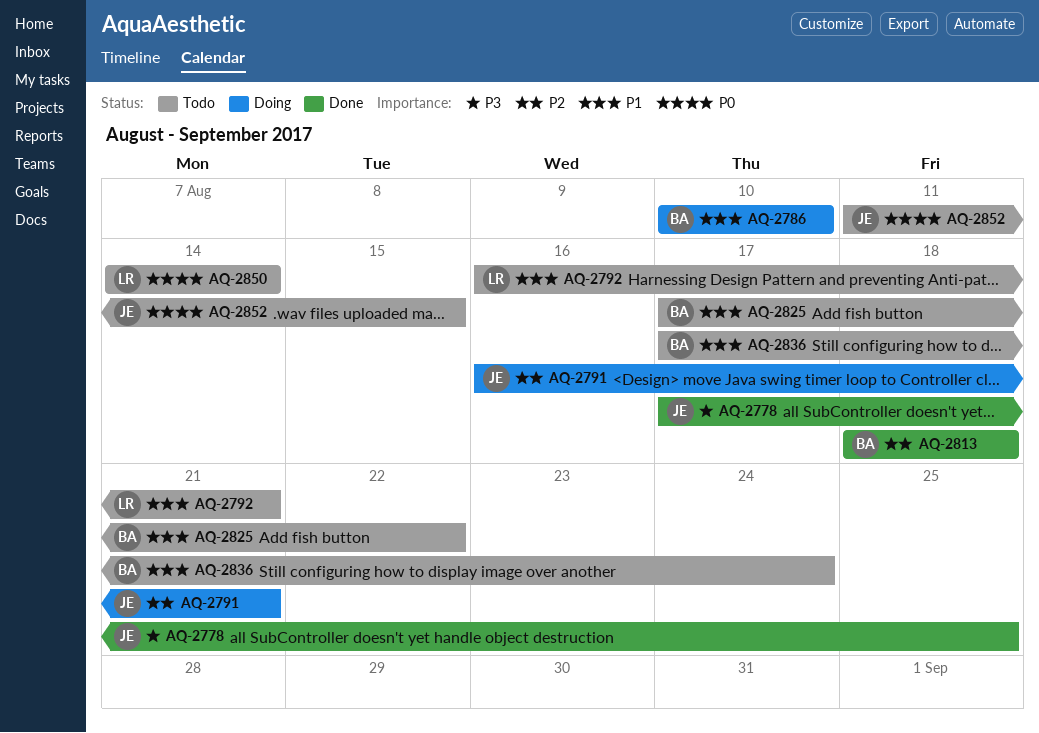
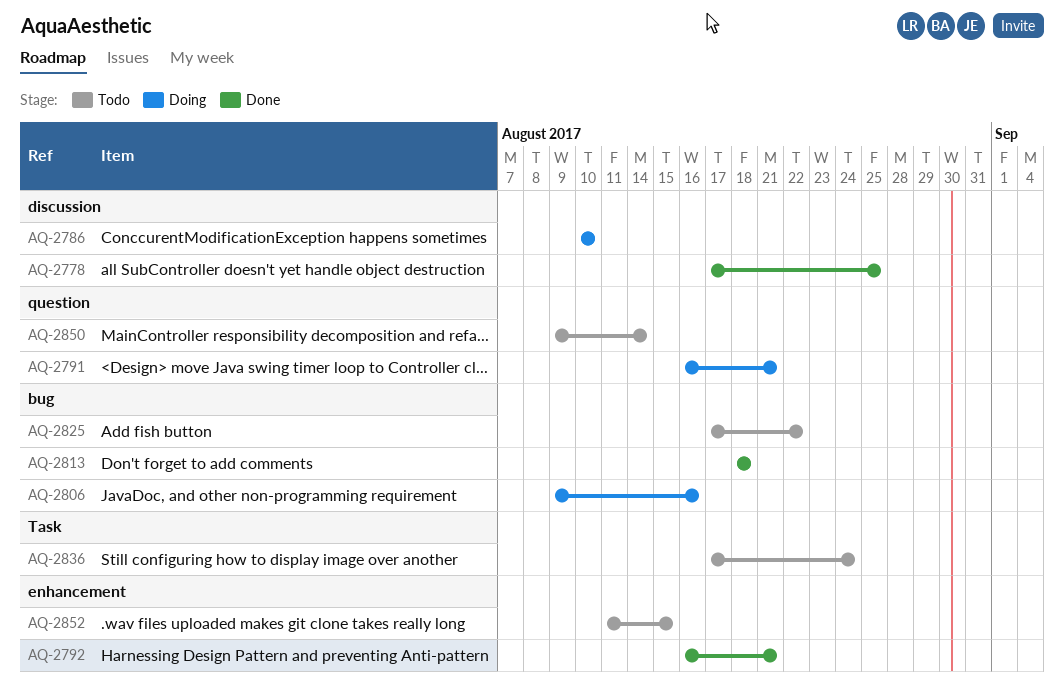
AQ-2792, status: Todo -> Done
AQ-2806: none -> present
AQ-2850, start: Aug 14 -> Aug 9

